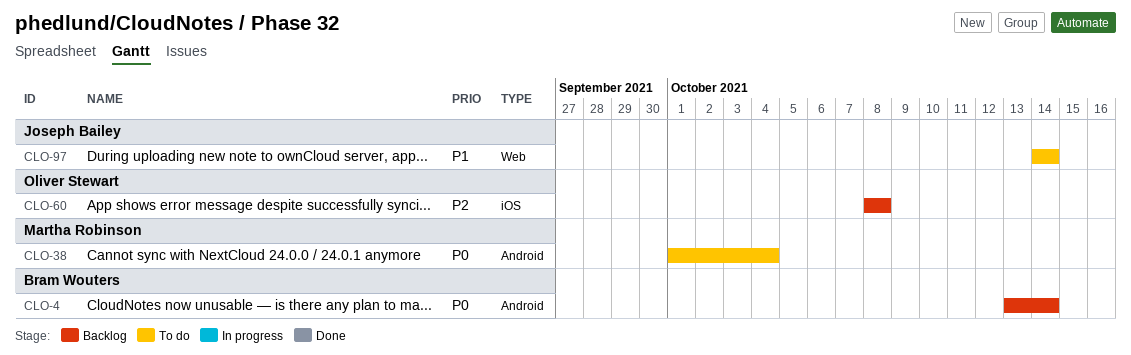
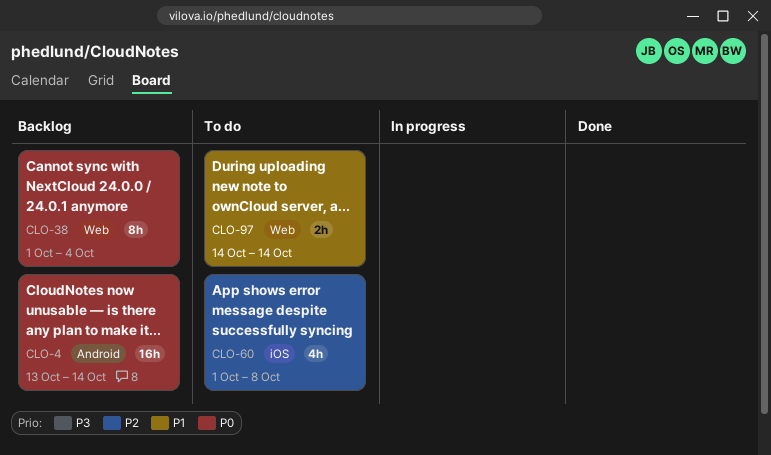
CLO-38, status: To do -> Backlog
CLO-38, label: Android -> Web
CLO-60, status: Backlog -> To do
CLO-60, start: Oct 8 -> Oct 1

